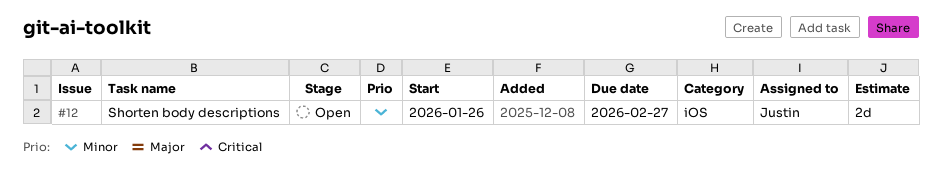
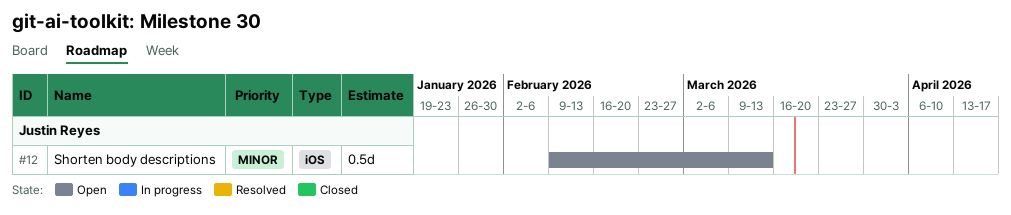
#12, estimate: 2d -> 0.5d
#12, start: Jan 26 -> Feb 9
#12, due: Feb 27 -> Mar 13

